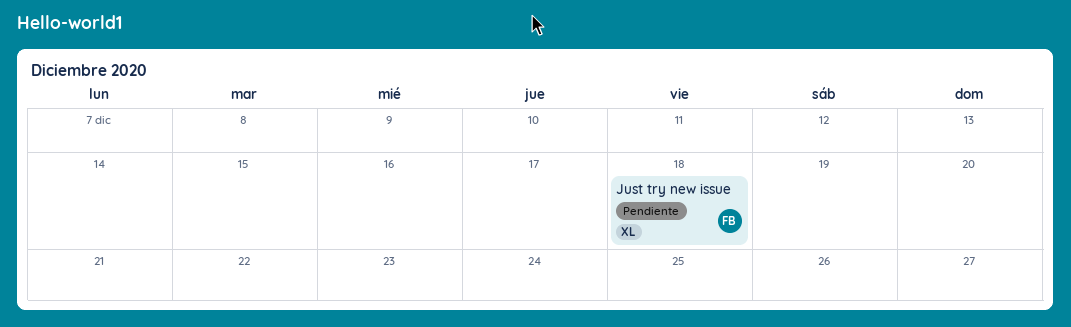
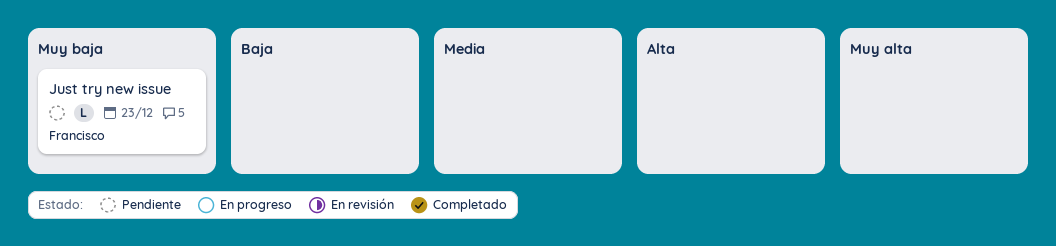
Just try new issue, estimate: XL -> L
Just try new issue, due: Dec 18 -> Dec 23

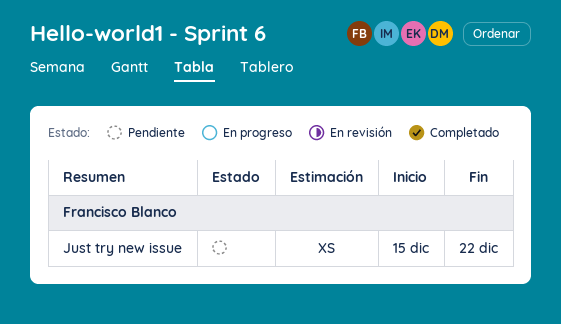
Just try new issue, estimate: L -> XS
Just try new issue, due: Dec 23 -> Dec 22

